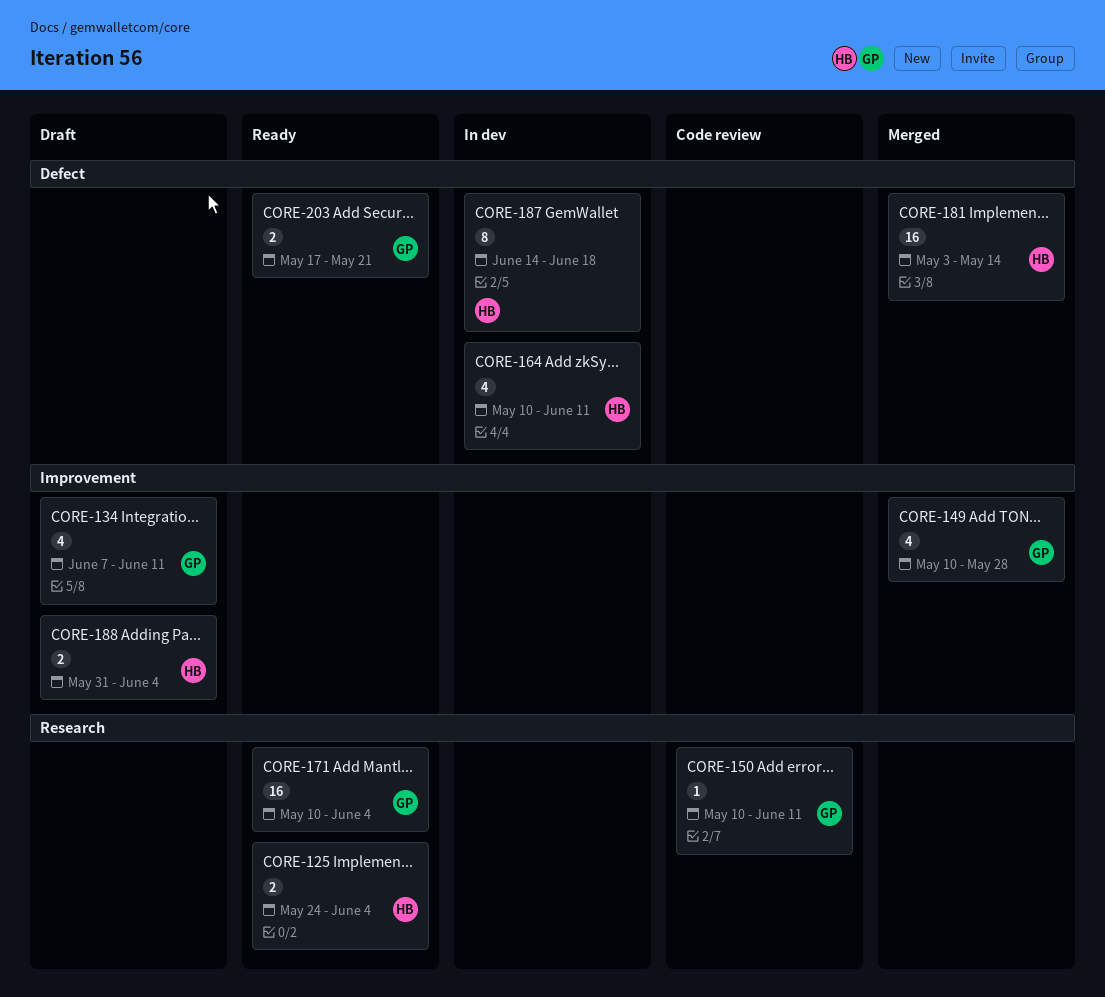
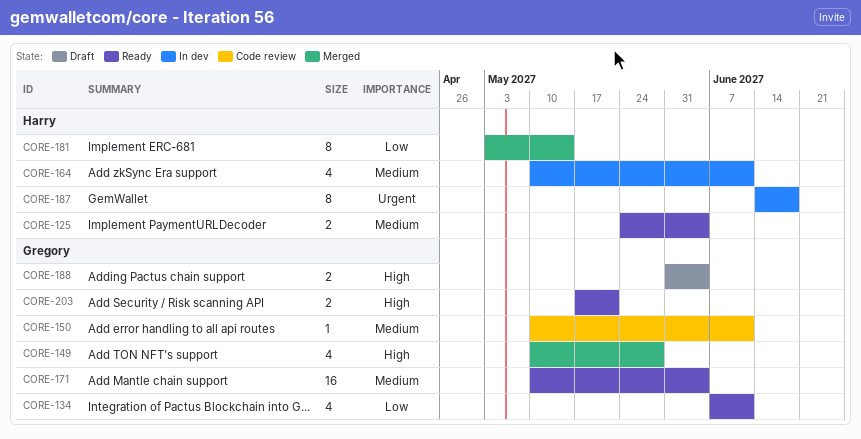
CORE-134, status: Draft -> Ready
CORE-181, estimate: 16 -> 8
CORE-188, owner: Harry -> Gregory

